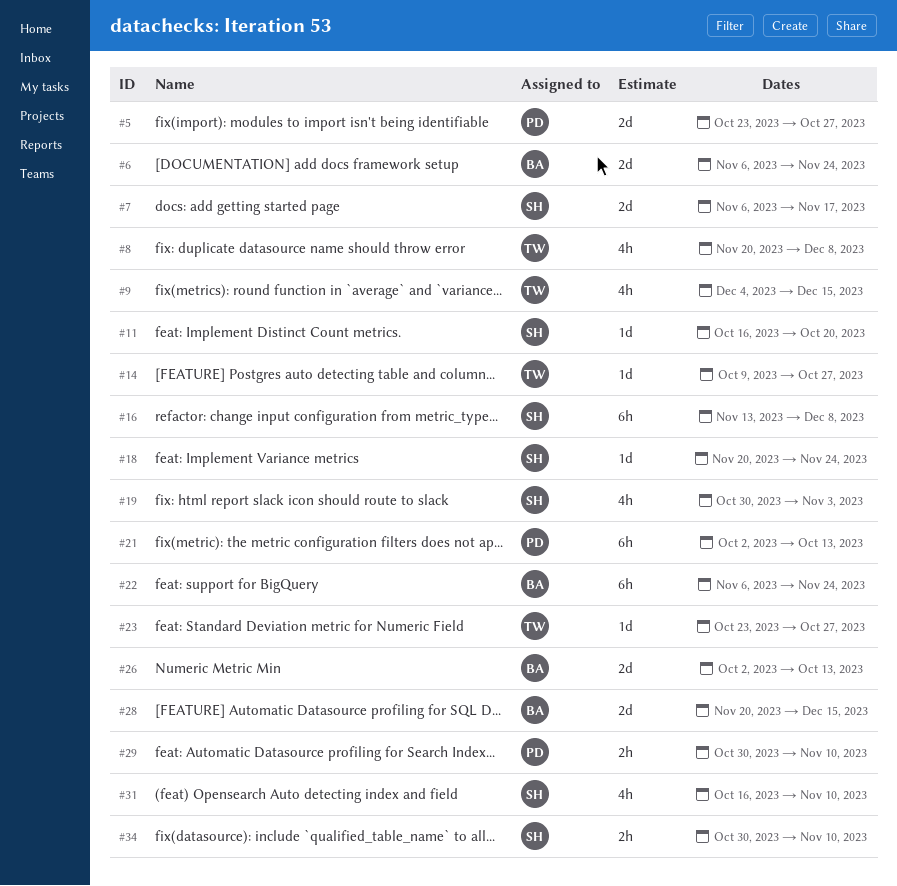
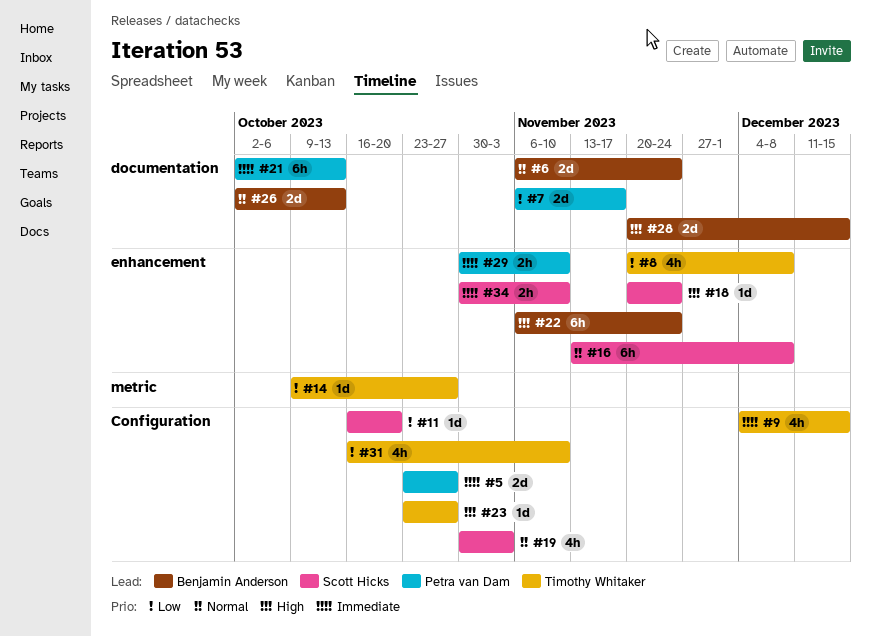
#7, owner: Scott Hicks -> Petra van Dam
#31, owner: Scott Hicks -> Timothy Whitaker

